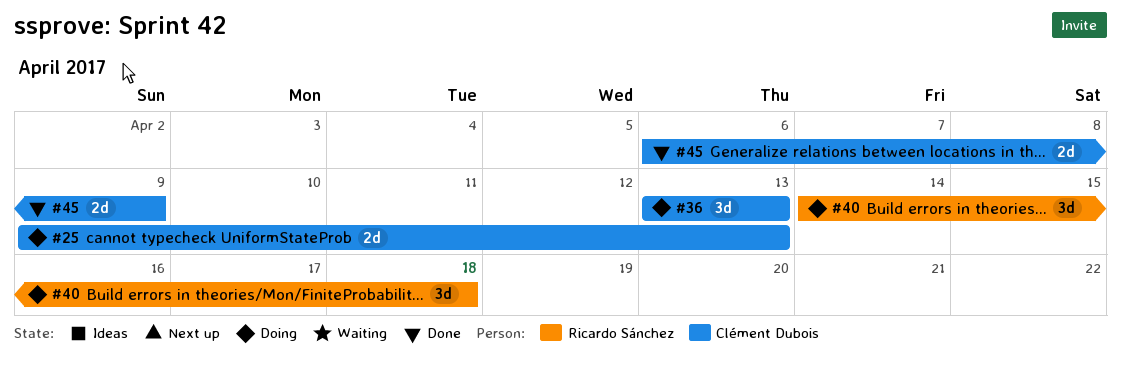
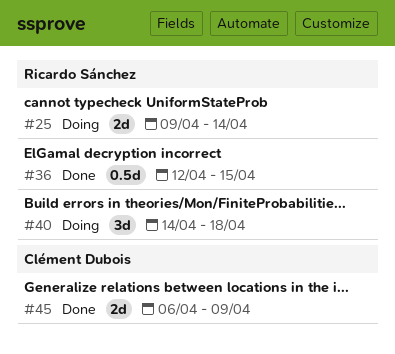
#25, owner: Clément Dubois -> Ricardo Sánchez
#25, due: Apr 13 -> Apr 14
#36, status: Doing -> Done
#36, owner: Clément Dubois -> Ricardo Sánchez
#36, estimate: 3d -> 0.5d
#36, start: Apr 13 -> Apr 12
#36, due: Apr 13 -> Apr 15

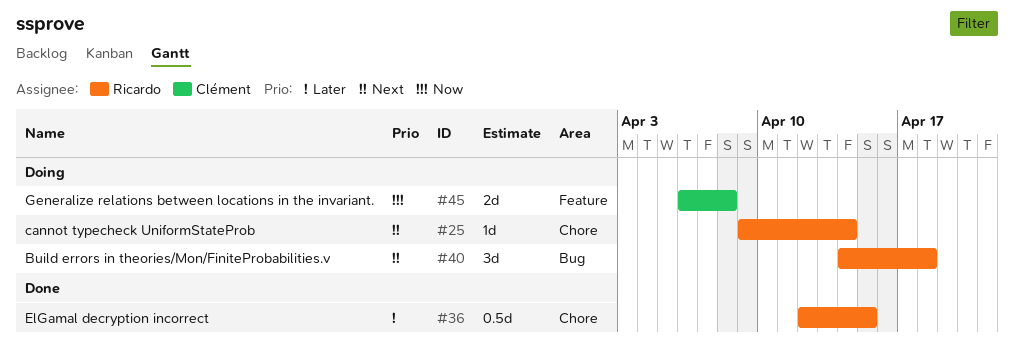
#25, estimate: 2d -> 1d
#45, status: Done -> Doing
#45, due: Apr 9 -> Apr 8

